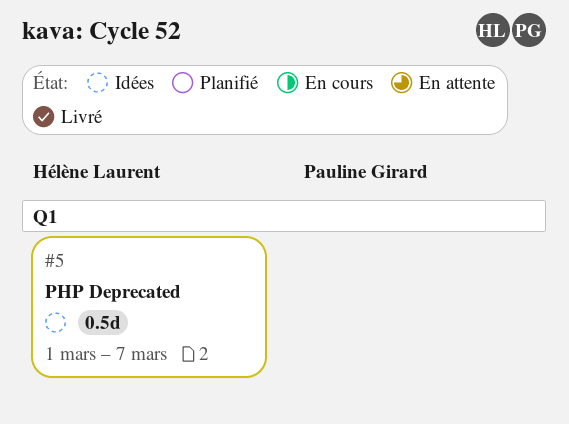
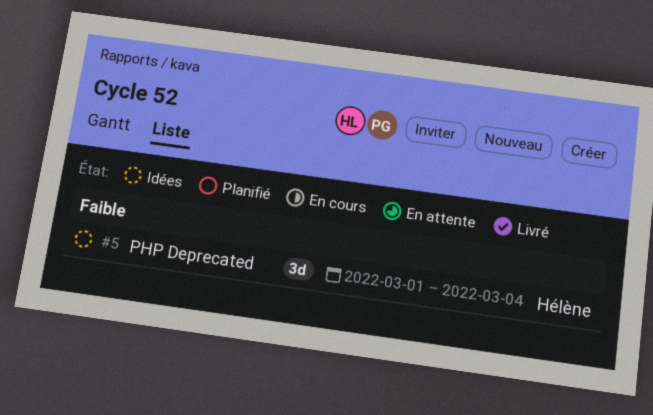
#5, estimate: 0.5d -> 3d
#5, due: Mar 7 -> Mar 4

